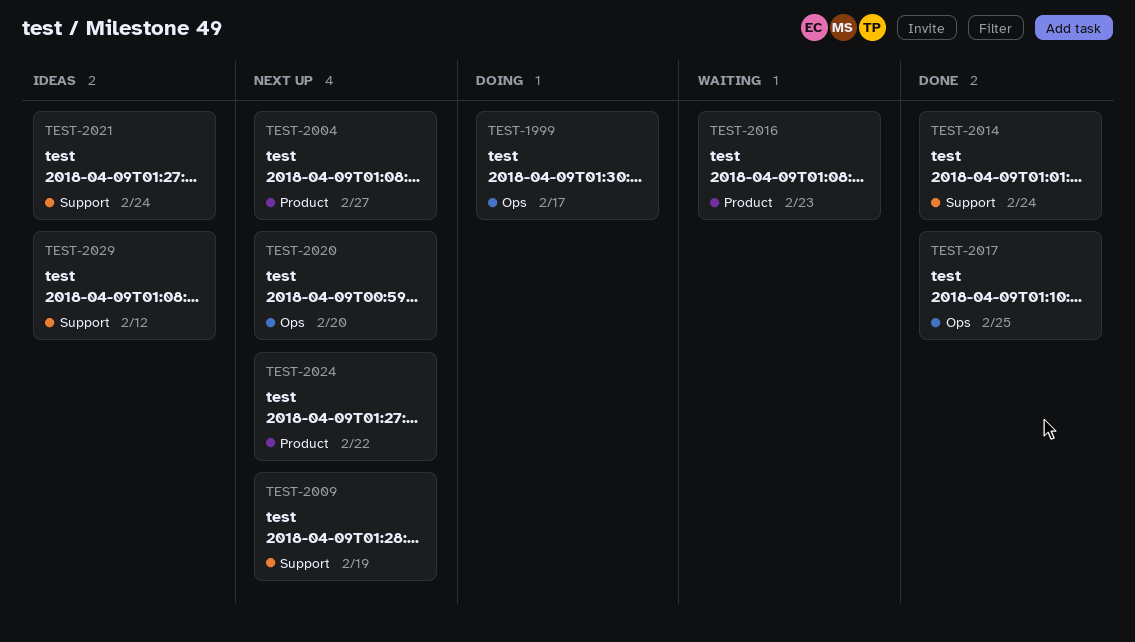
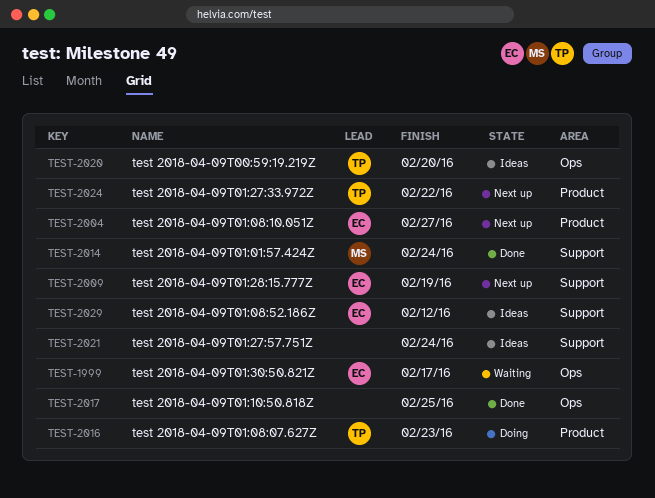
TEST-1999, status: Doing -> Waiting
TEST-2016, status: Waiting -> Doing
TEST-2020, status: Next up -> Ideas

